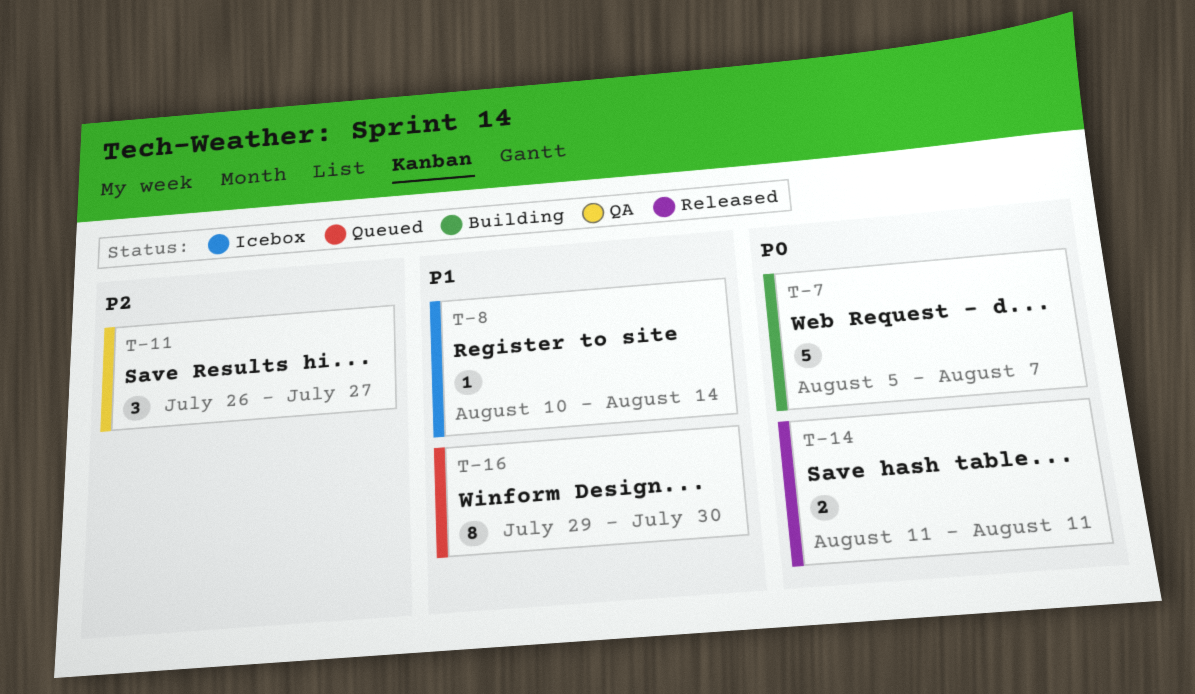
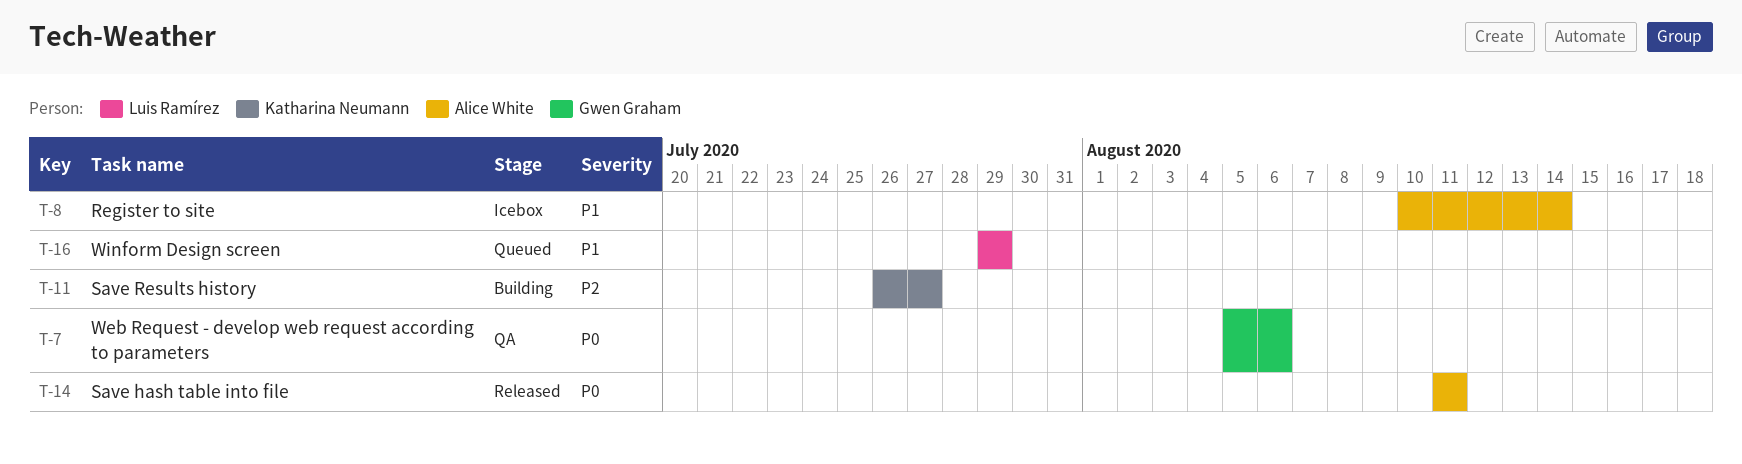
T-7, status: Building -> QA
T-7, due: Aug 7 -> Aug 6
T-11, status: QA -> Building
T-16, due: Jul 30 -> Jul 29

